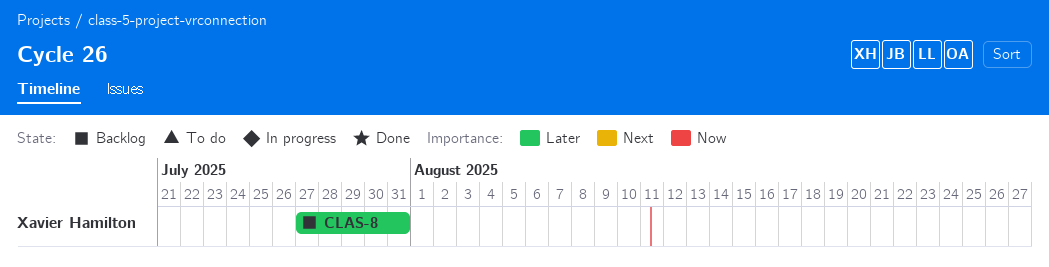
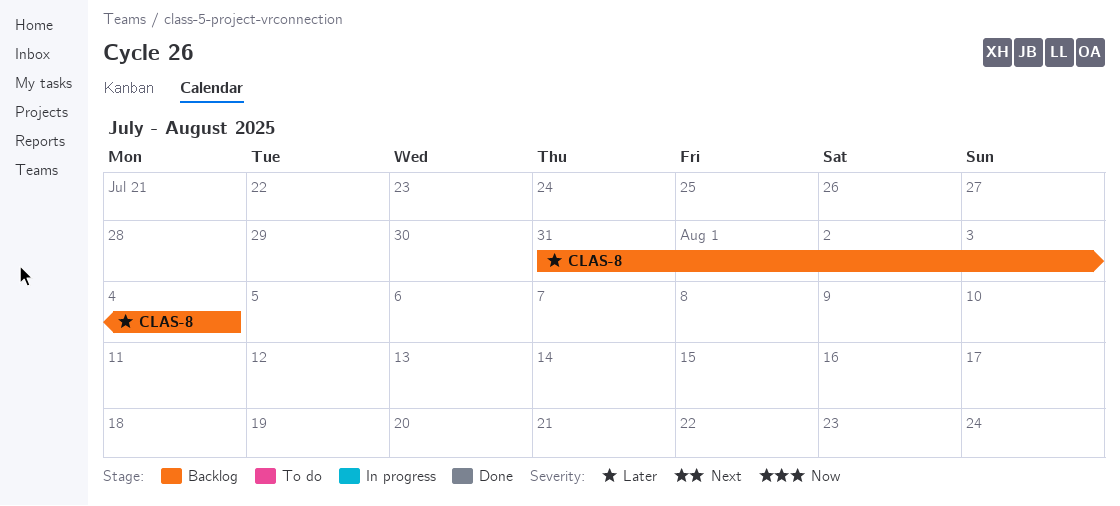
CLAS-8, start: Jul 27 -> Jul 31
CLAS-8, due: Jul 31 -> Aug 4

